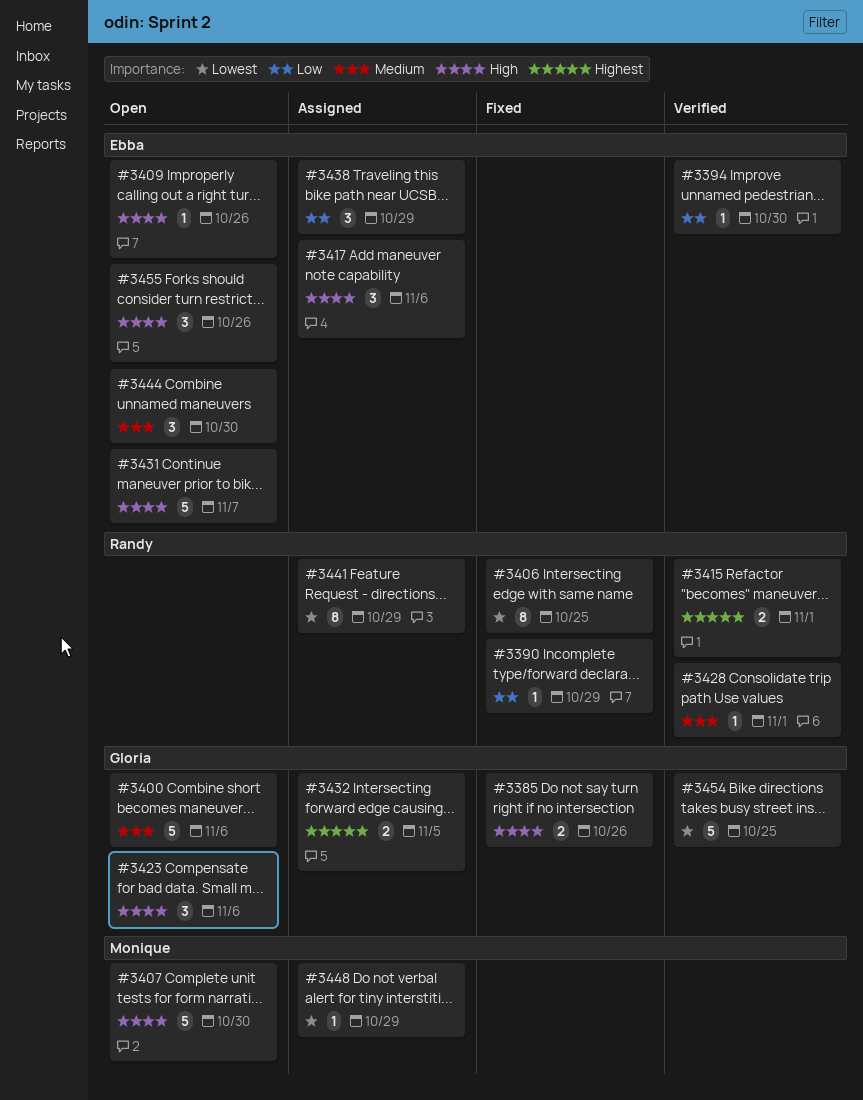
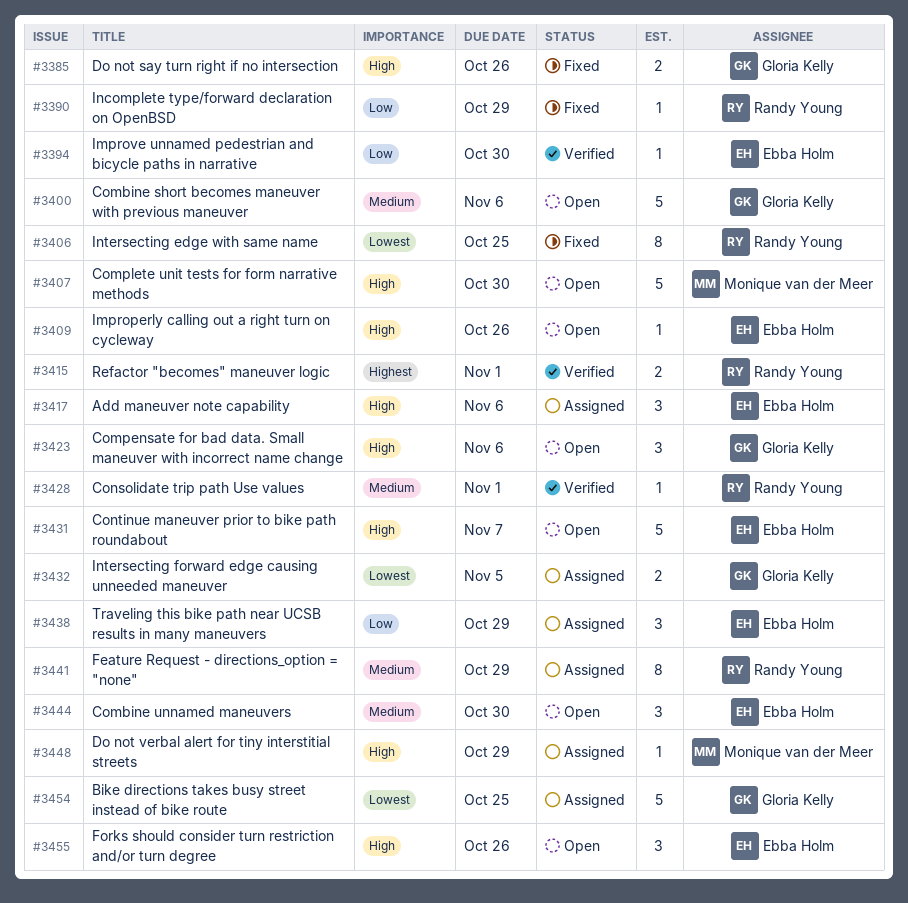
#3432, priority: Highest -> Lowest
#3441, priority: Lowest -> Medium
#3448, priority: Lowest -> High
#3454, status: Verified -> Assigned

